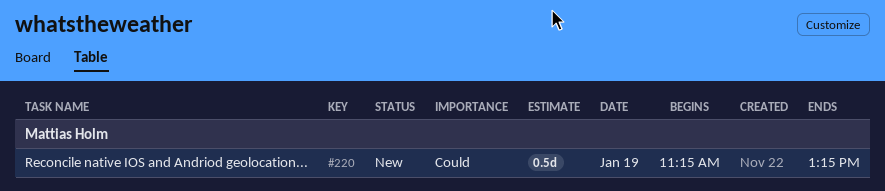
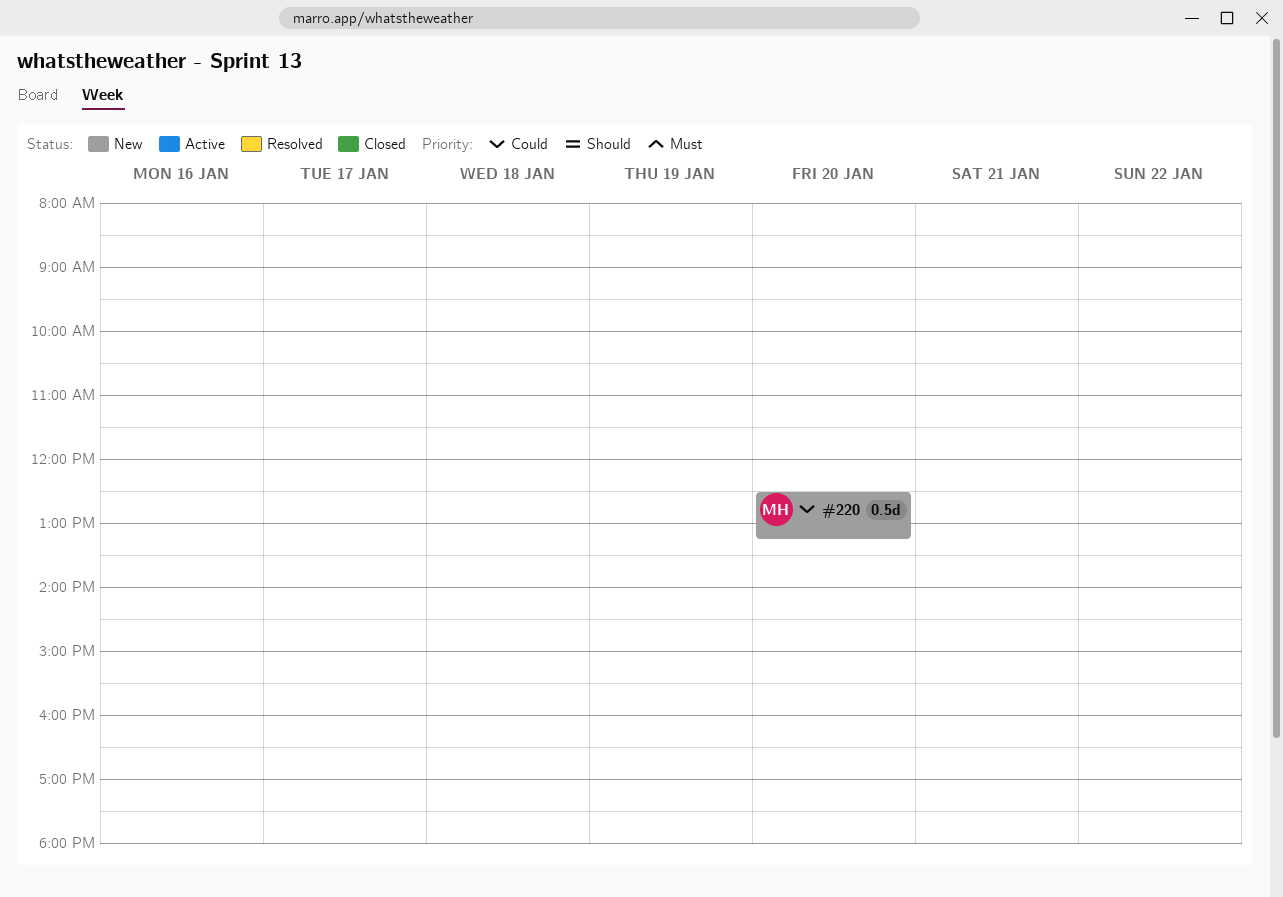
#220, day: Jan 19 -> Jan 20
#220, begins: 11:15 -> 12:30

